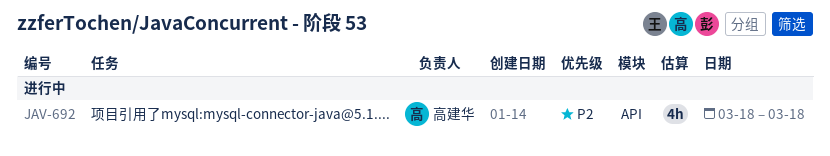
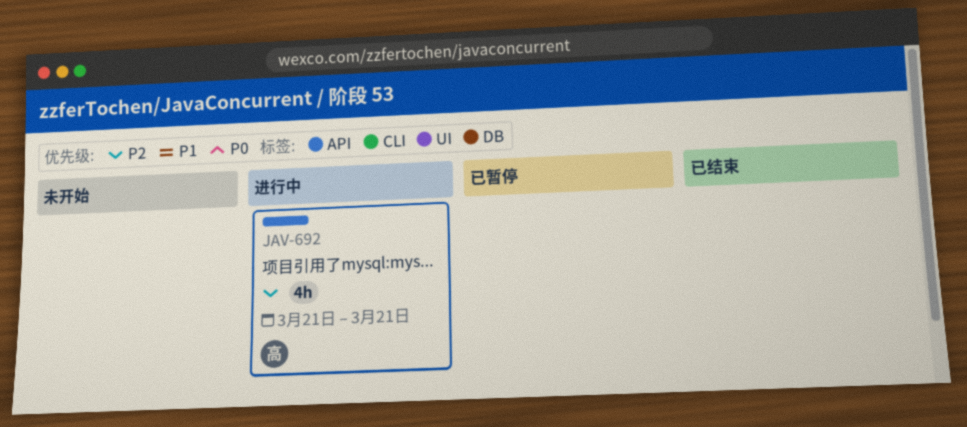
JAV-692, start: Mar 18 -> Mar 21
JAV-692, due: Mar 18 -> Mar 21

